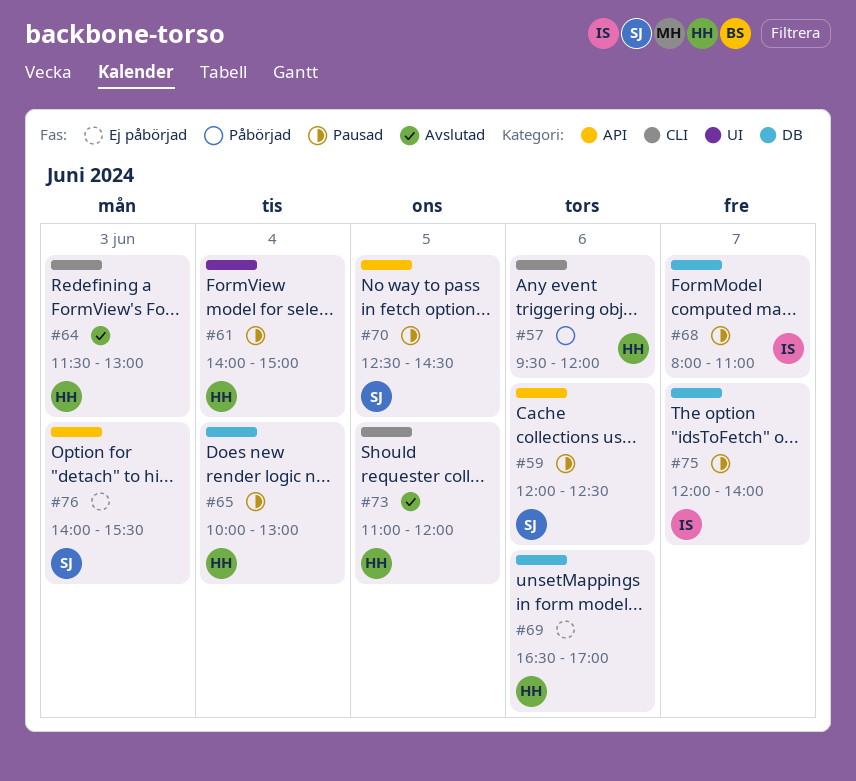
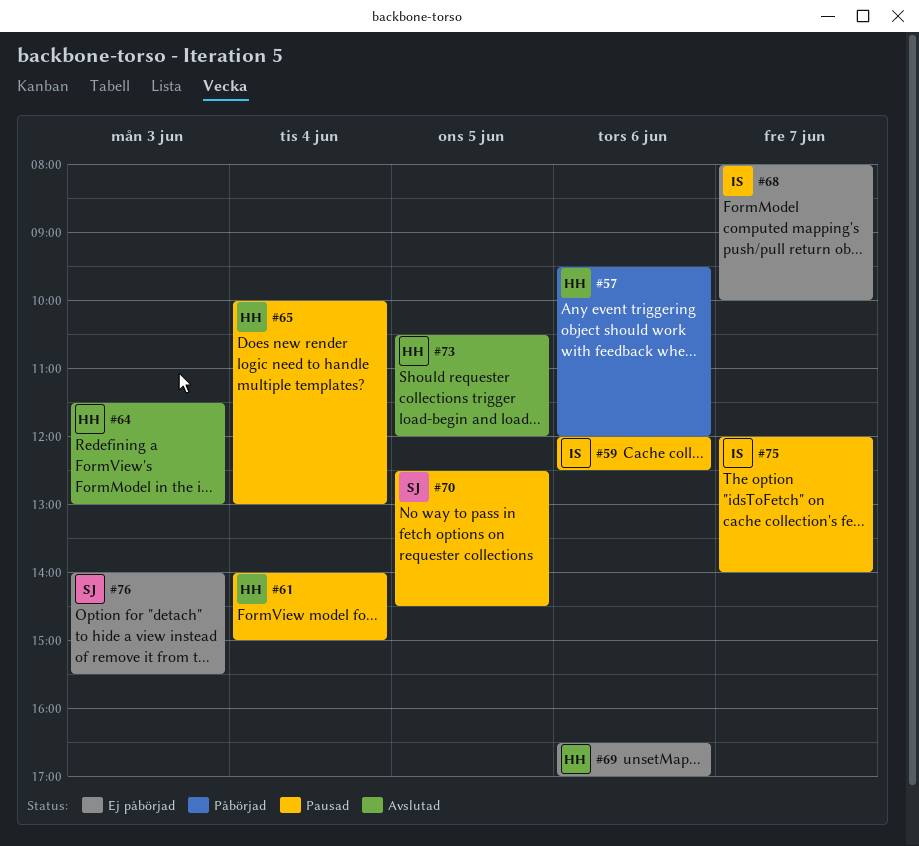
#59, owner: SJ -> IS
#68, status: Pausad -> Ej påbörjad
#68, ends: 11:00 -> 10:00
#73, begins: 11:00 -> 10:30

